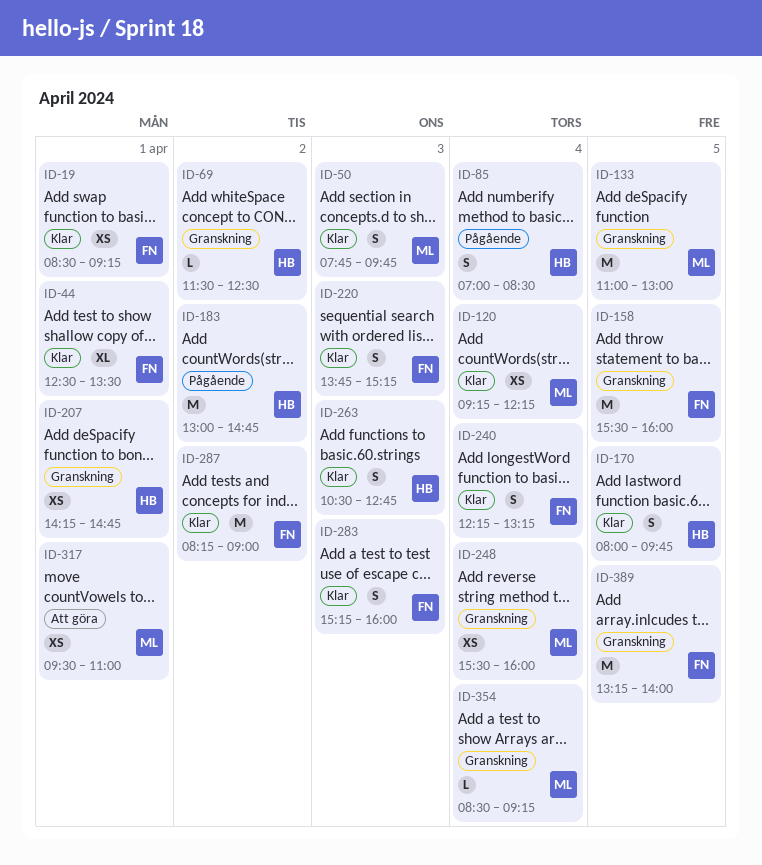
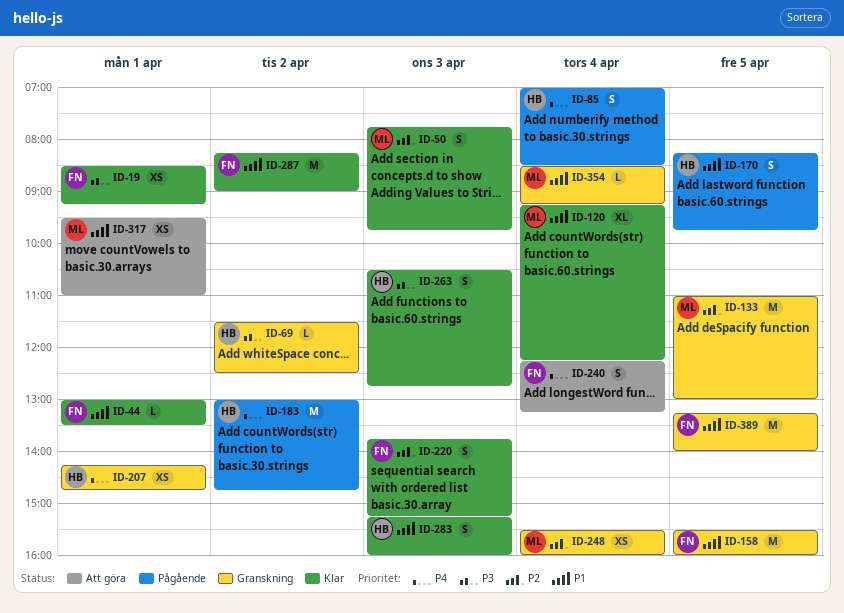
ID-44, estimate: XL -> L
ID-44, begins: 12:30 -> 13:00
ID-120, estimate: XS -> XL
ID-170, status: Klar -> Pågående
ID-170, begins: 08:00 -> 08:15
ID-240, status: Klar -> Att göra
ID-283, owner: FN -> HB

